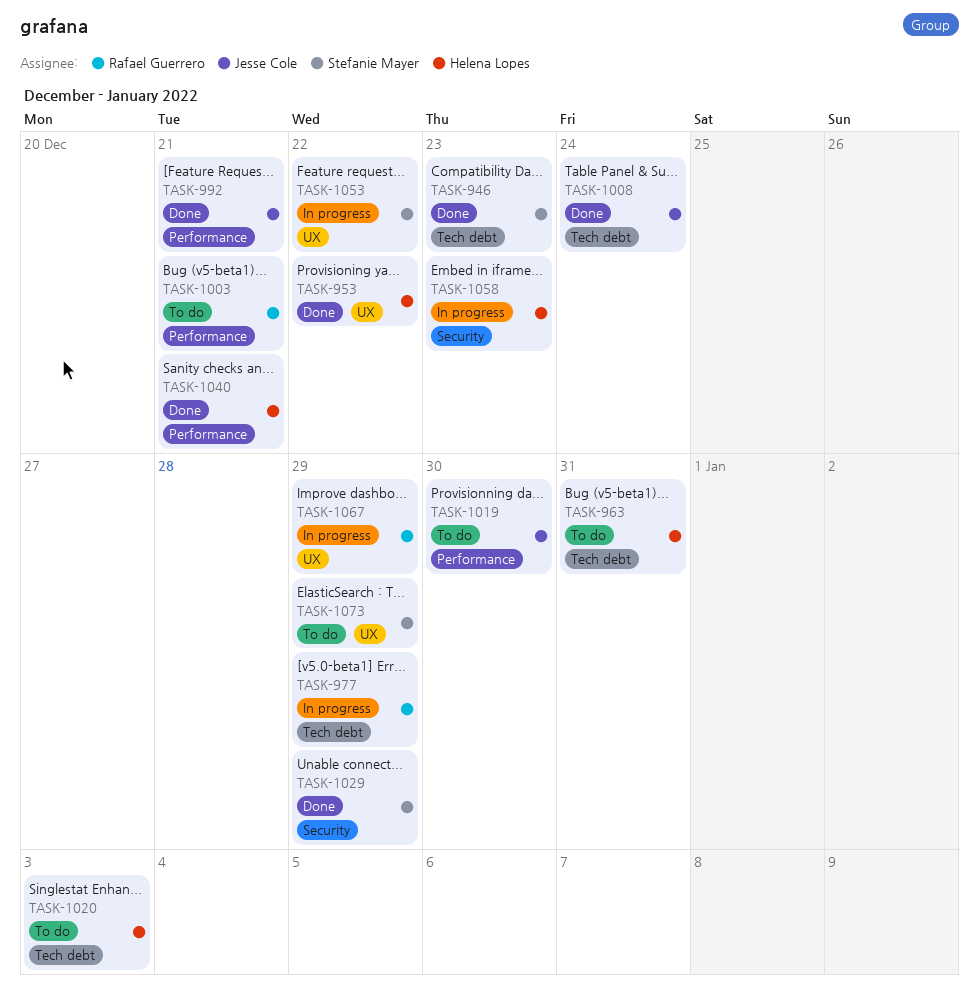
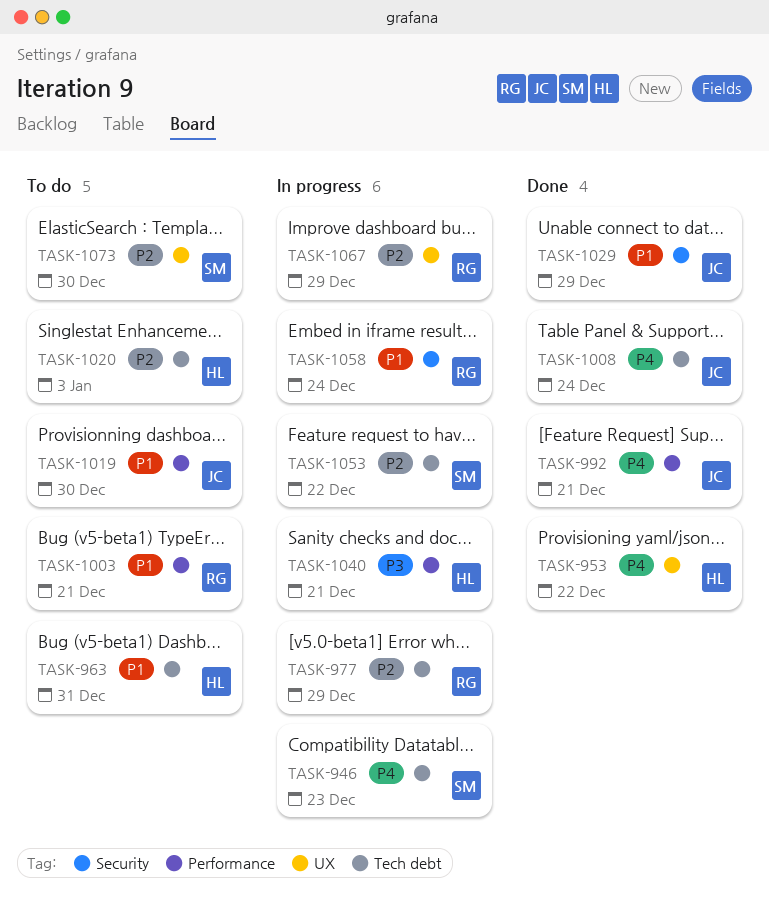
TASK-946, status: Done -> In progress
TASK-1029, owner: Stefanie Mayer -> Jesse Cole
TASK-1040, status: Done -> In progress
TASK-1053, label: UX -> Tech debt
TASK-1058, owner: Helena Lopes -> Rafael Guerrero
TASK-1058, due: Dec 23 -> Dec 24
TASK-1073, due: Dec 29 -> Dec 30

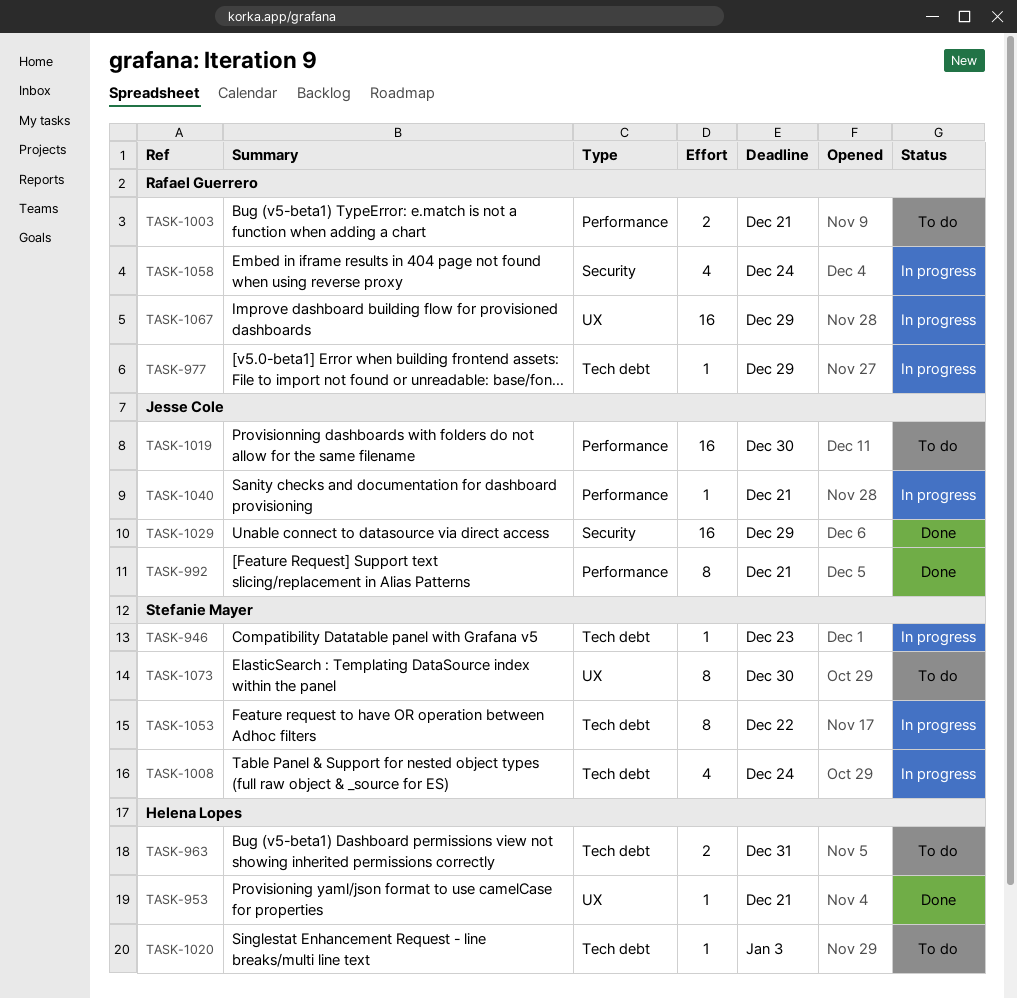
TASK-953, due: Dec 22 -> Dec 21
TASK-1008, status: Done -> In progress
TASK-1008, owner: Jesse Cole -> Stefanie Mayer
TASK-1040, owner: Helena Lopes -> Jesse Cole

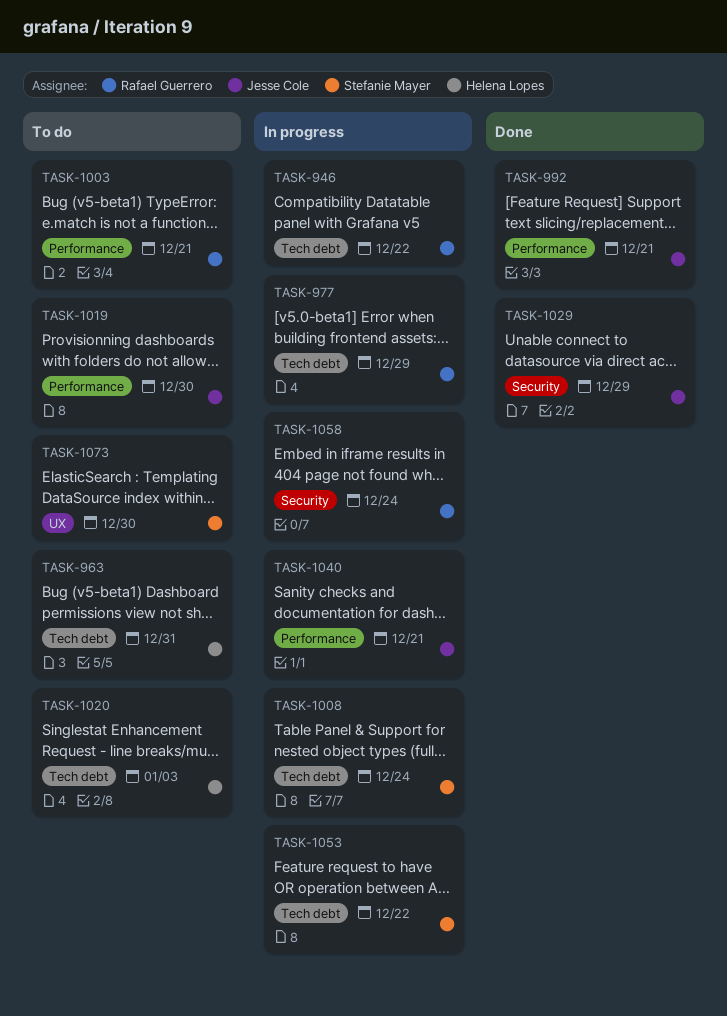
TASK-946, owner: Stefanie Mayer -> Rafael Guerrero
TASK-946, due: Dec 23 -> Dec 22
TASK-953: present -> none
TASK-1067: present -> none

